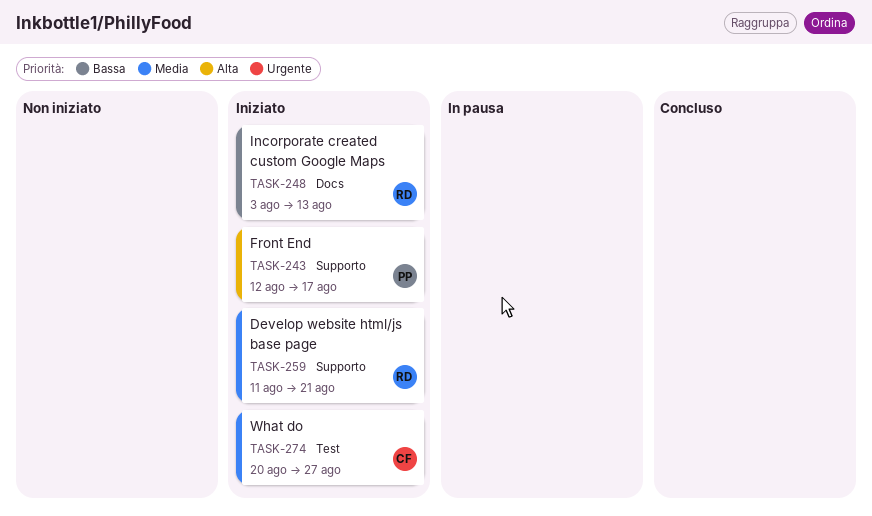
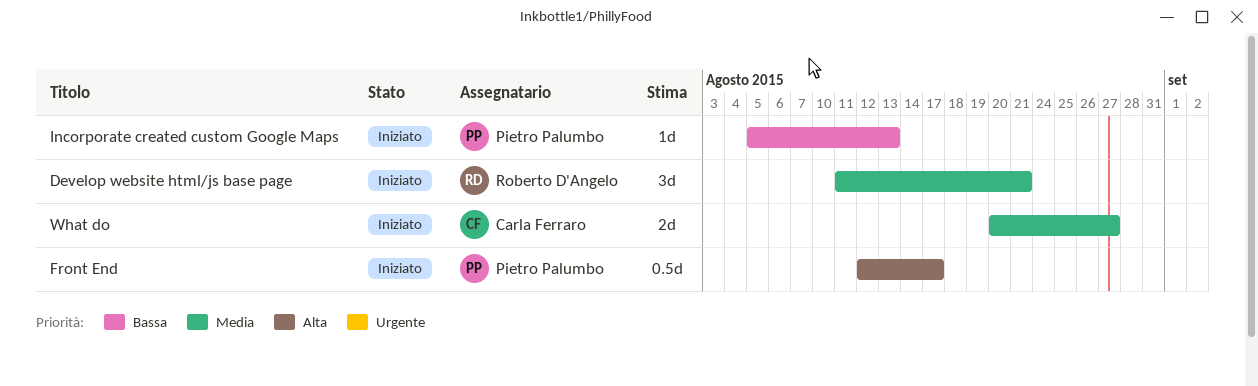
Incorporate created custom Google Maps, owner: Roberto D'Angelo -> Pietro Palumbo
Incorporate created custom Google Maps, start: Aug 3 -> Aug 5

